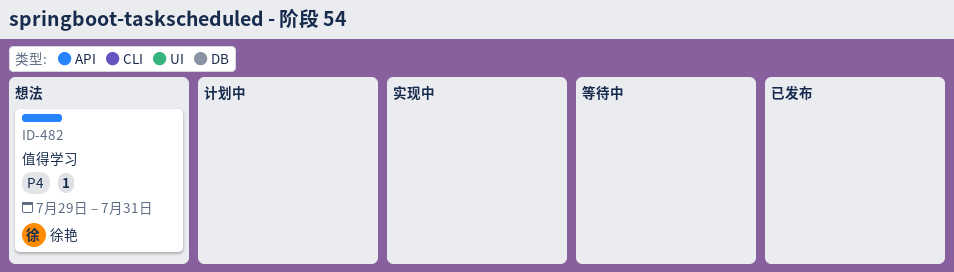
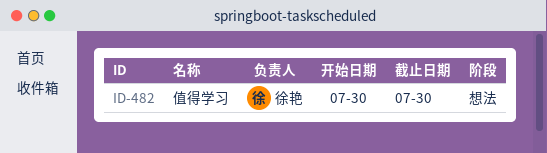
ID-482, start: Jul 29 -> Jul 30
ID-482, due: Jul 31 -> Jul 30

